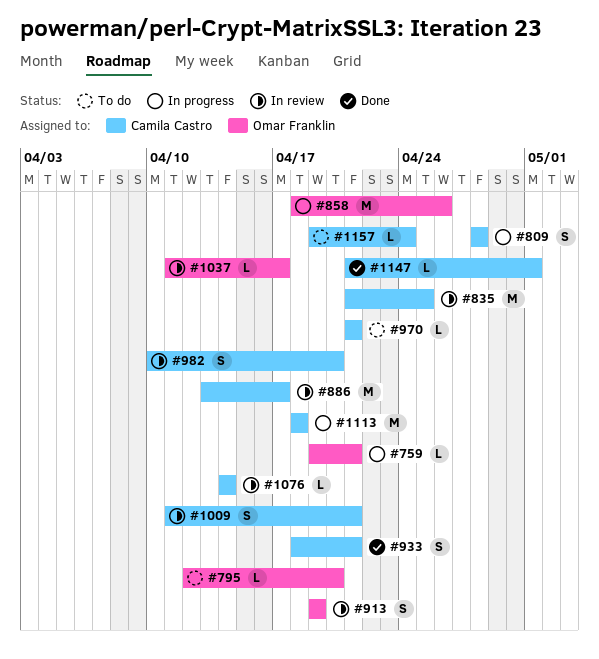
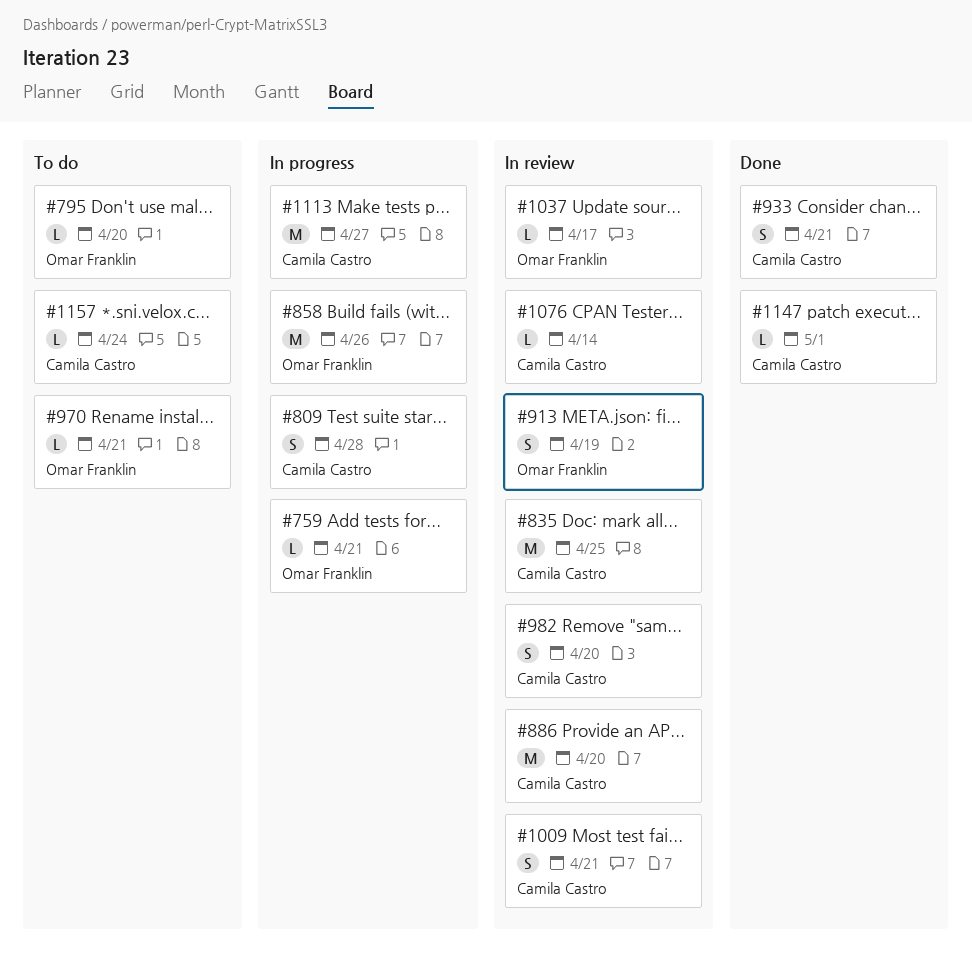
#886, due: Apr 17 -> Apr 20
#970, owner: Camila Castro -> Omar Franklin
#1113, due: Apr 18 -> Apr 27

